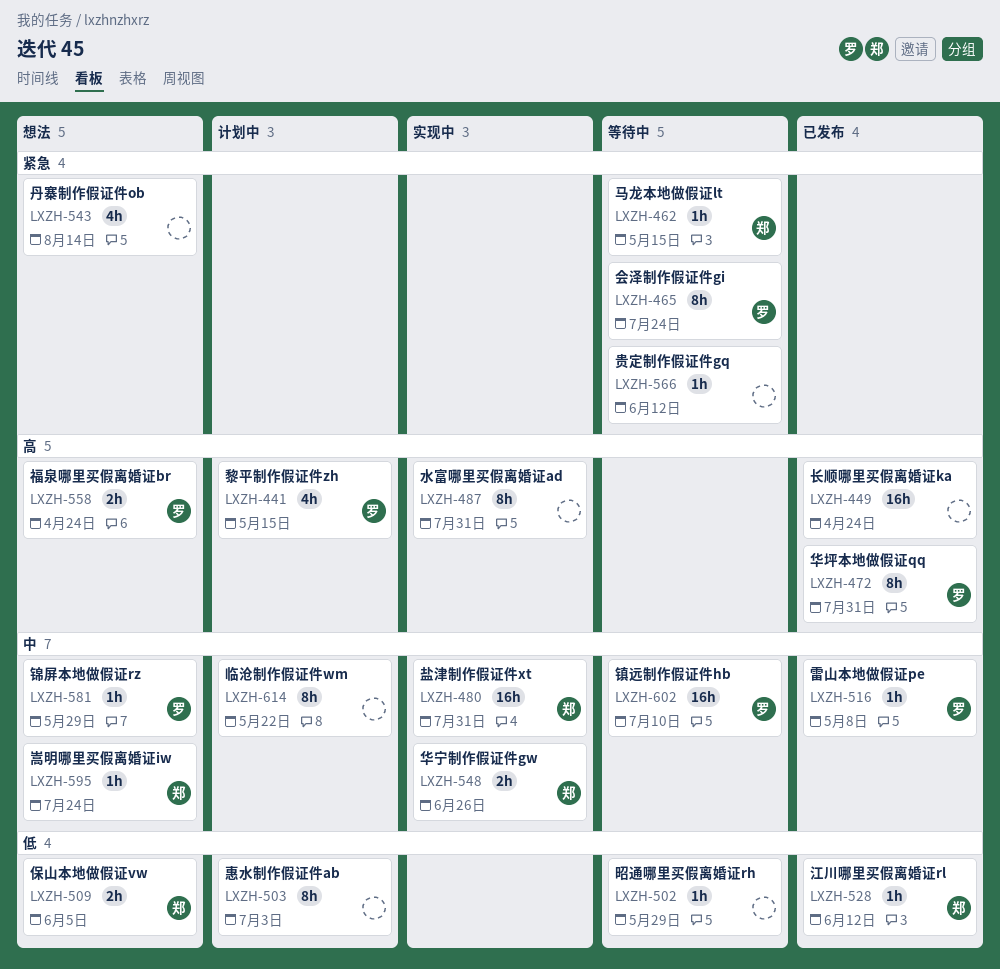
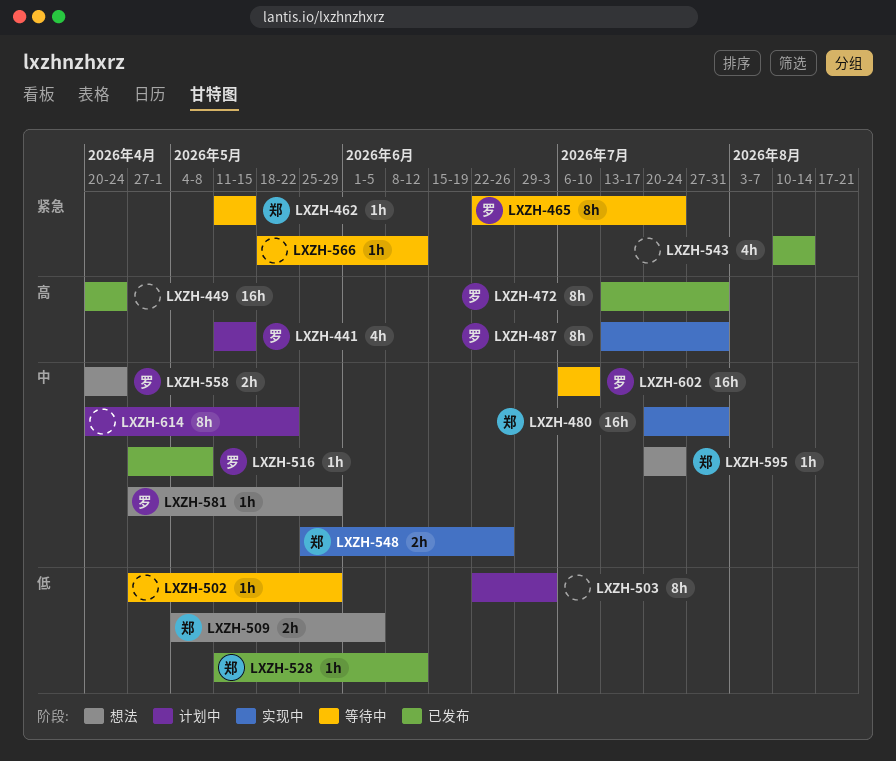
LXZH-487, owner: none -> 罗
LXZH-543, status: 想法 -> 已发布
LXZH-558, priority: 高 -> 中

